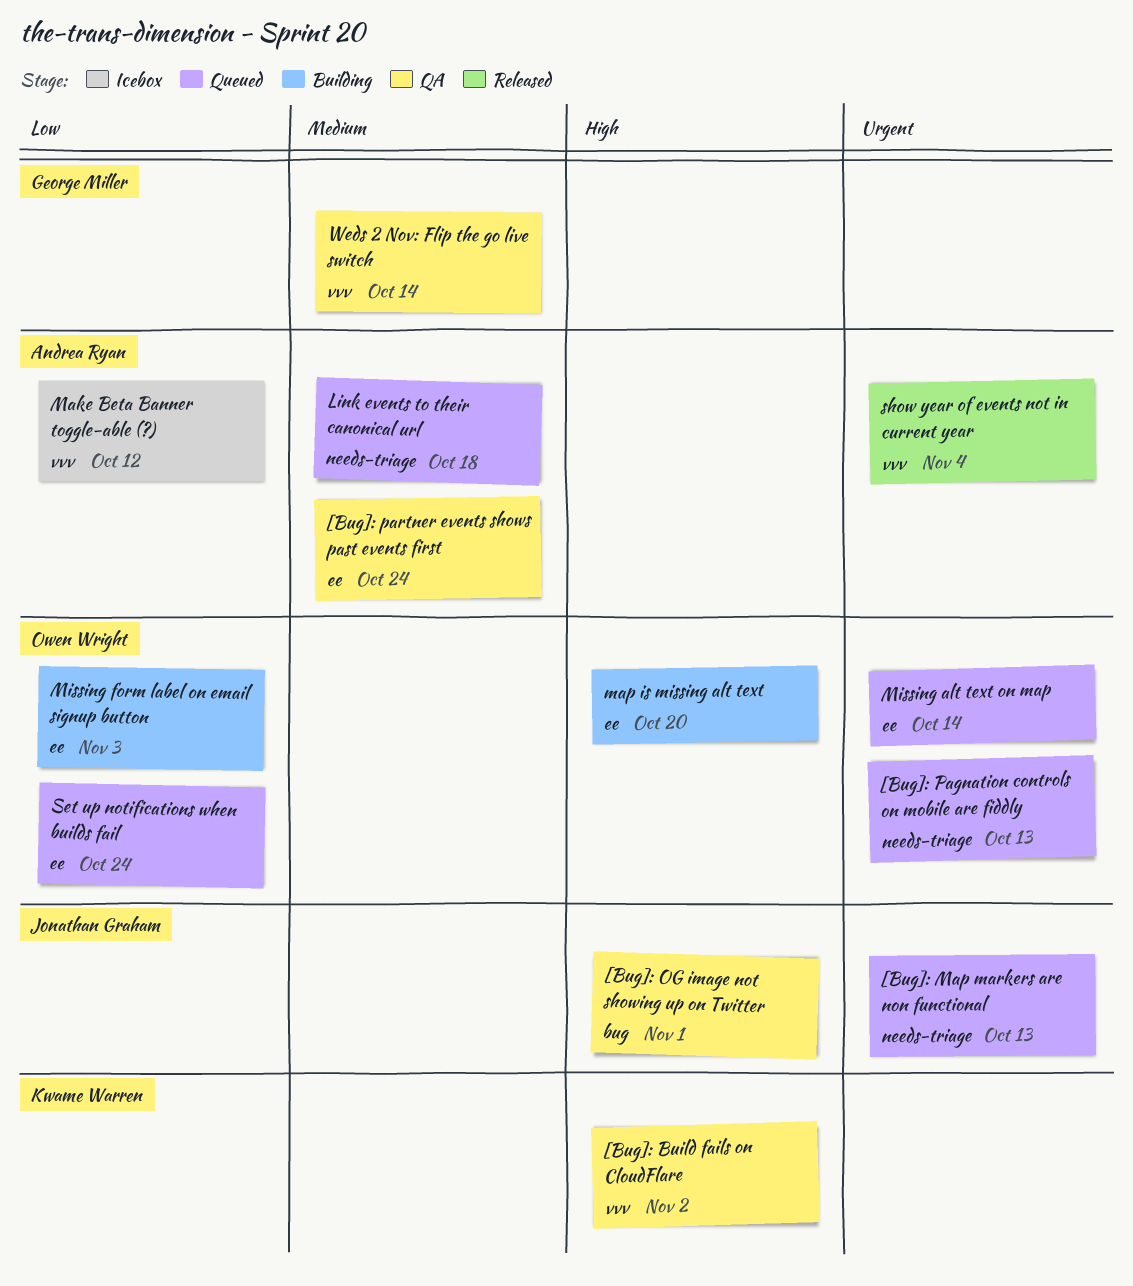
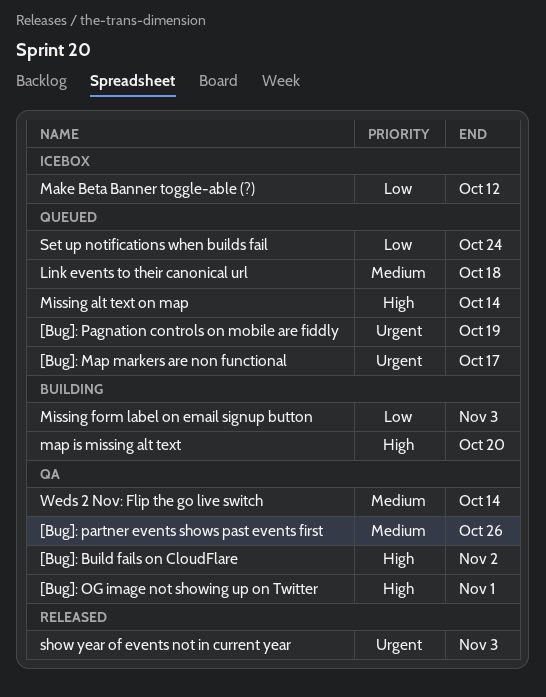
[Bug]: Map markers are non functional, due: Oct 13 -> Oct 17
[Bug]: Pagnation controls on mobile are fiddly, due: Oct 13 -> Oct 19
[Bug]: partner events shows past events first, due: Oct 24 -> Oct 26
Missing alt text on map, priority: Urgent -> High
show year of events not in current year, due: Nov 4 -> Nov 3

